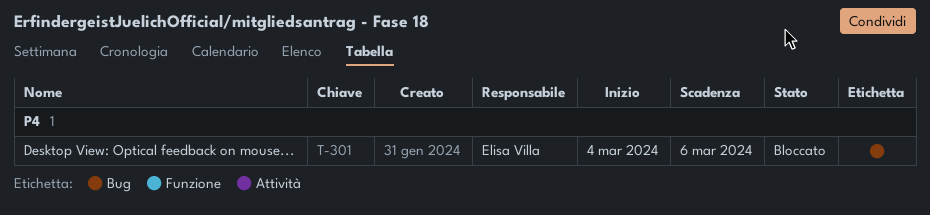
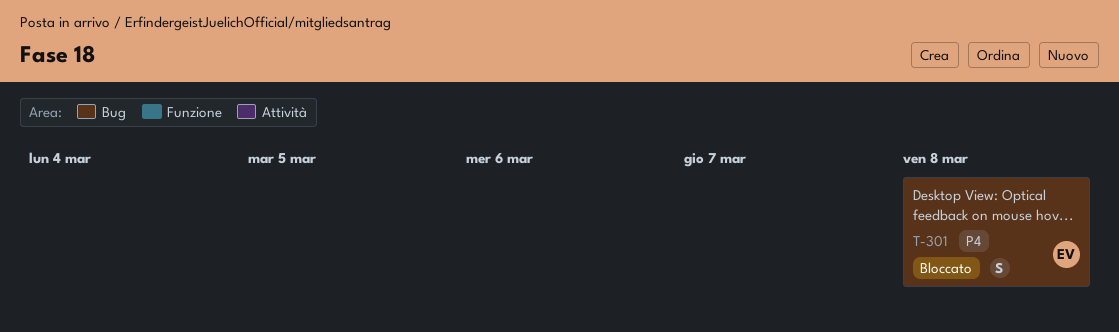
T-301, due: Mar 6 -> Mar 8

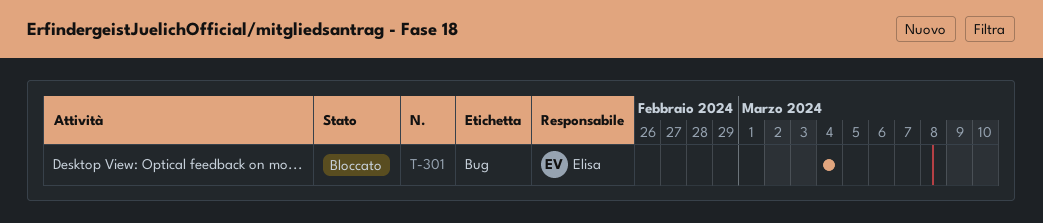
T-301, due: Mar 8 -> Mar 4

